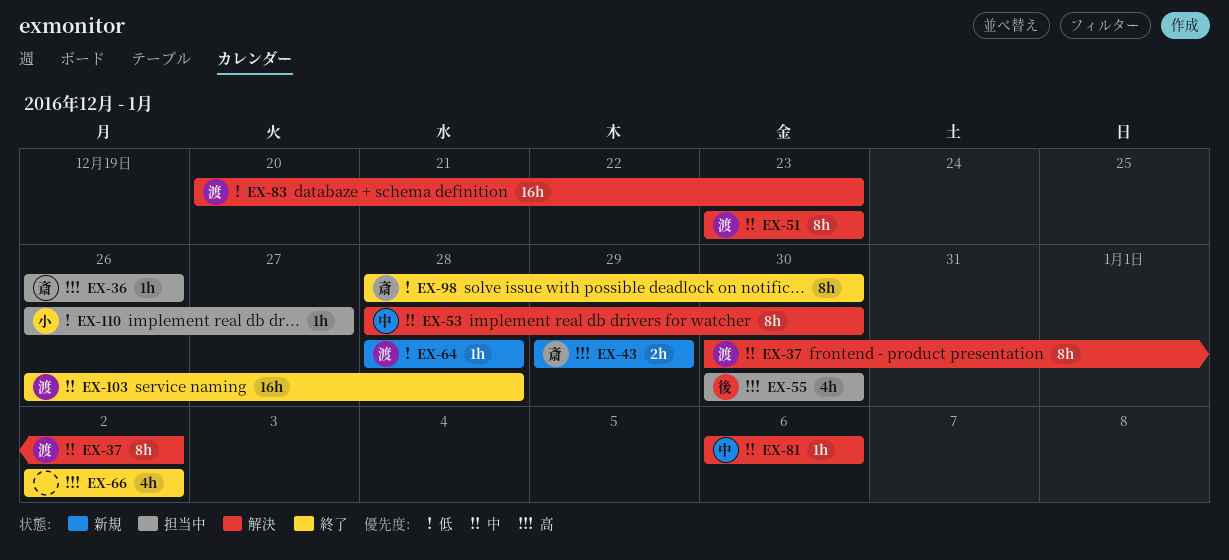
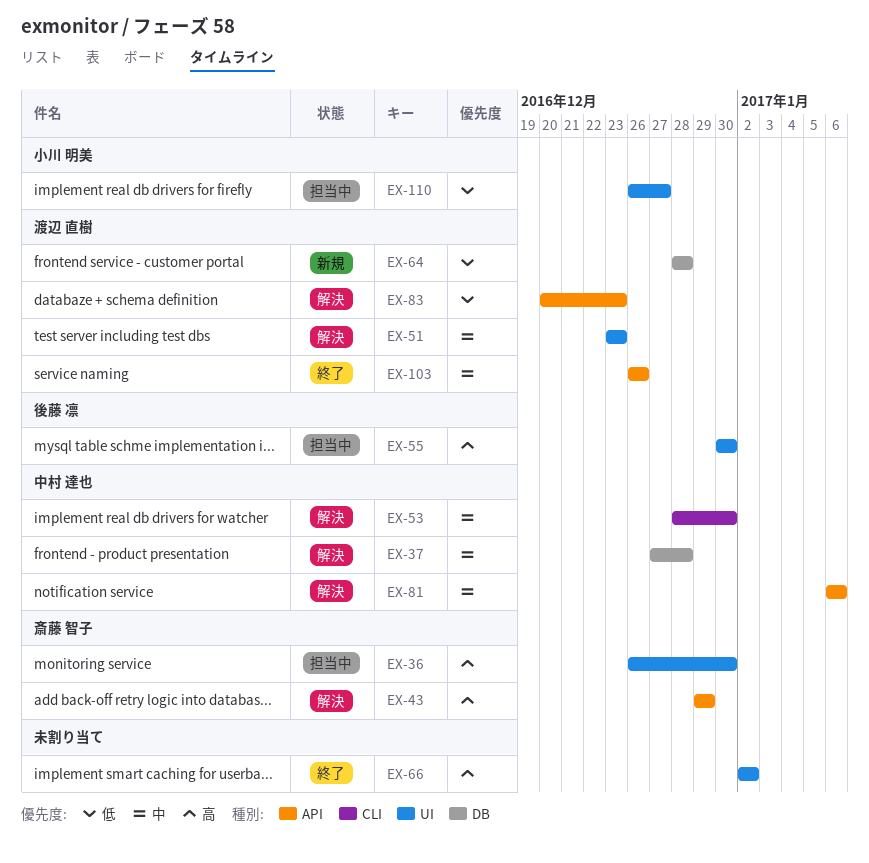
EX-36, due: Dec 26 -> Dec 30
EX-37, owner: 渡辺 直樹 -> 中村 達也
EX-37, start: Dec 30 -> Dec 27
EX-37, due: Jan 2 -> Dec 28
EX-43, status: 新規 -> 解決
EX-98: present -> none
EX-103, due: Dec 28 -> Dec 26

